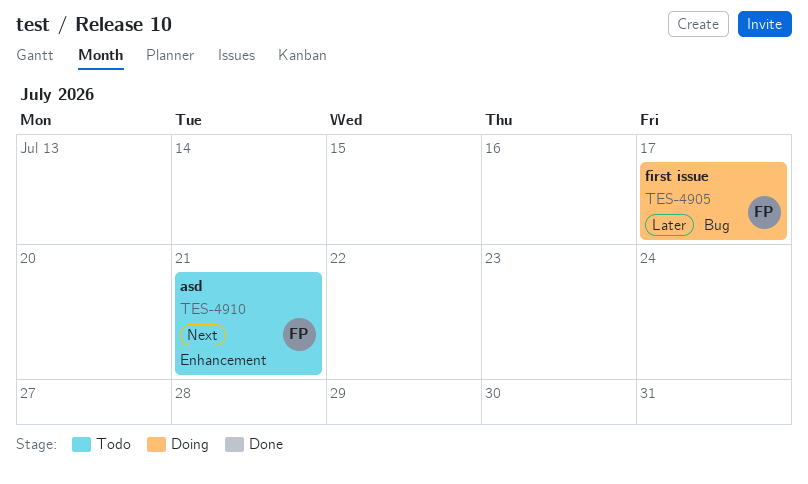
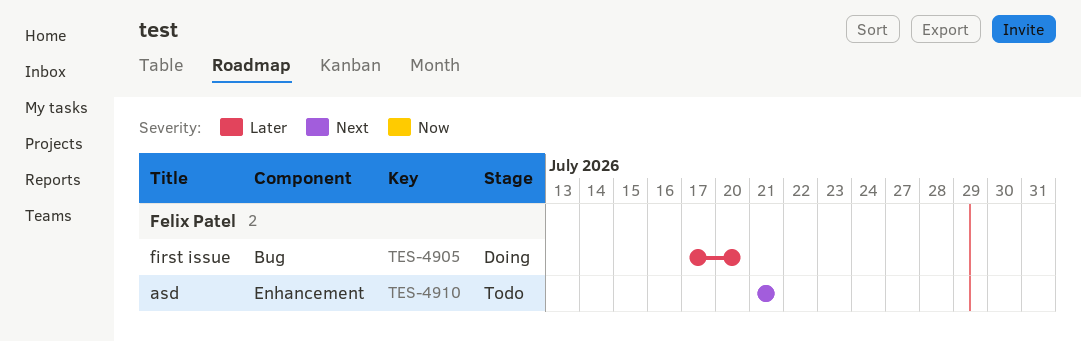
TES-4905, due: Jul 17 -> Jul 20

